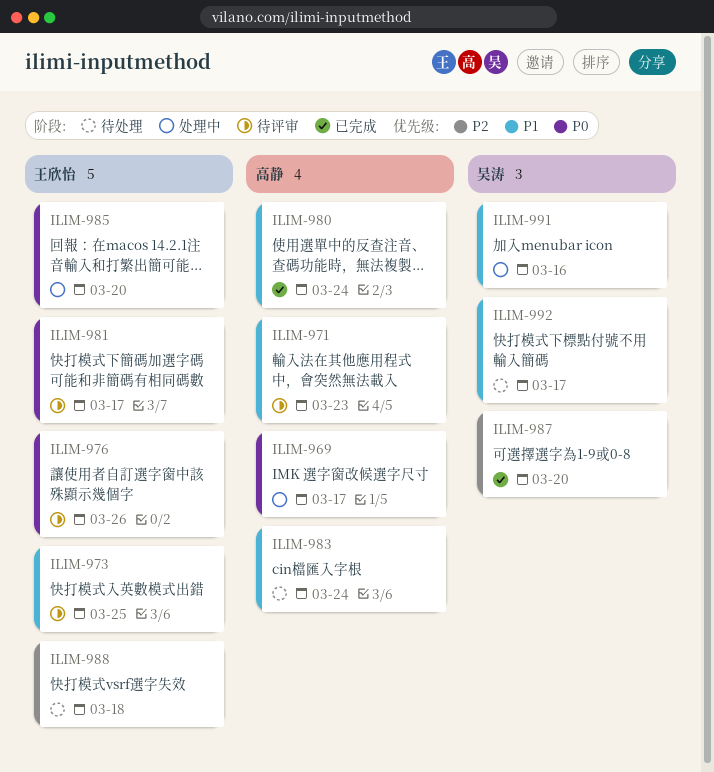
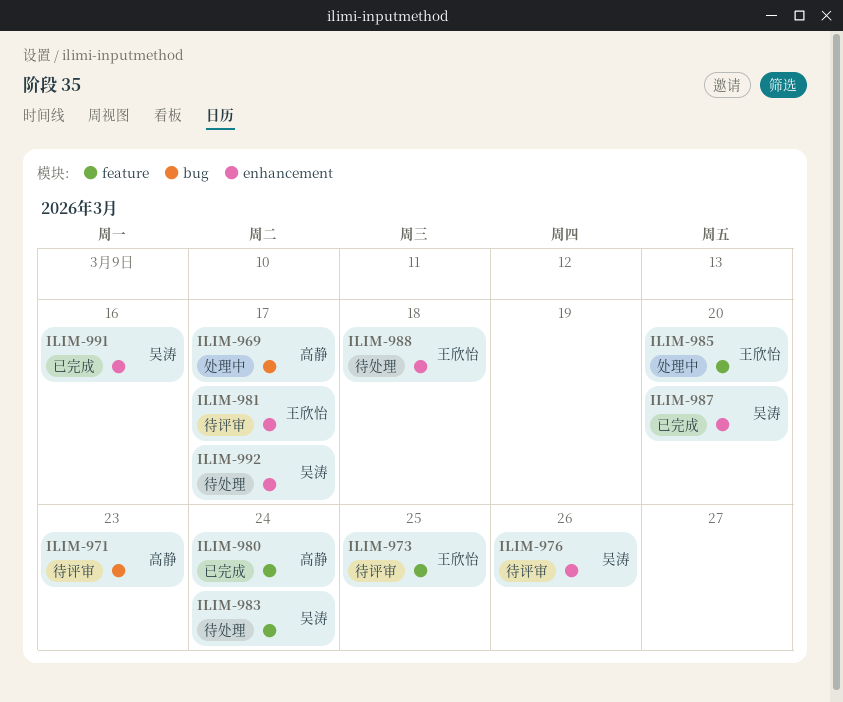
ILIM-976, owner: 王欣怡 -> 吴涛
ILIM-983, owner: 高静 -> 吴涛
ILIM-991, status: 处理中 -> 已完成

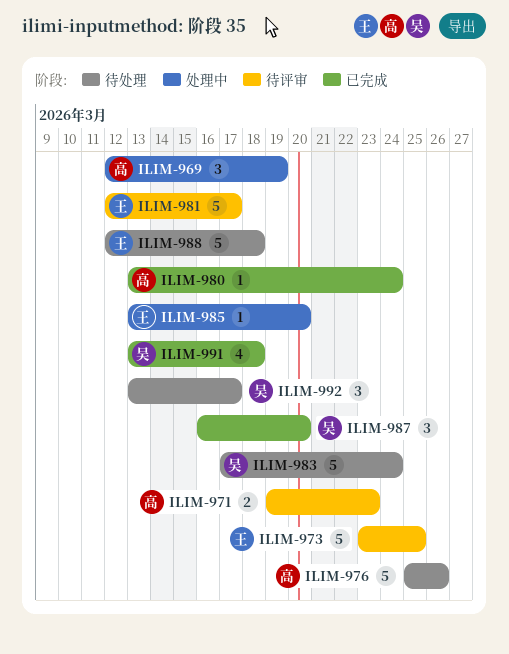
ILIM-969, due: Mar 17 -> Mar 19
ILIM-976, status: 待评审 -> 待处理
ILIM-976, owner: 吴涛 -> 高静
ILIM-991, due: Mar 16 -> Mar 18

